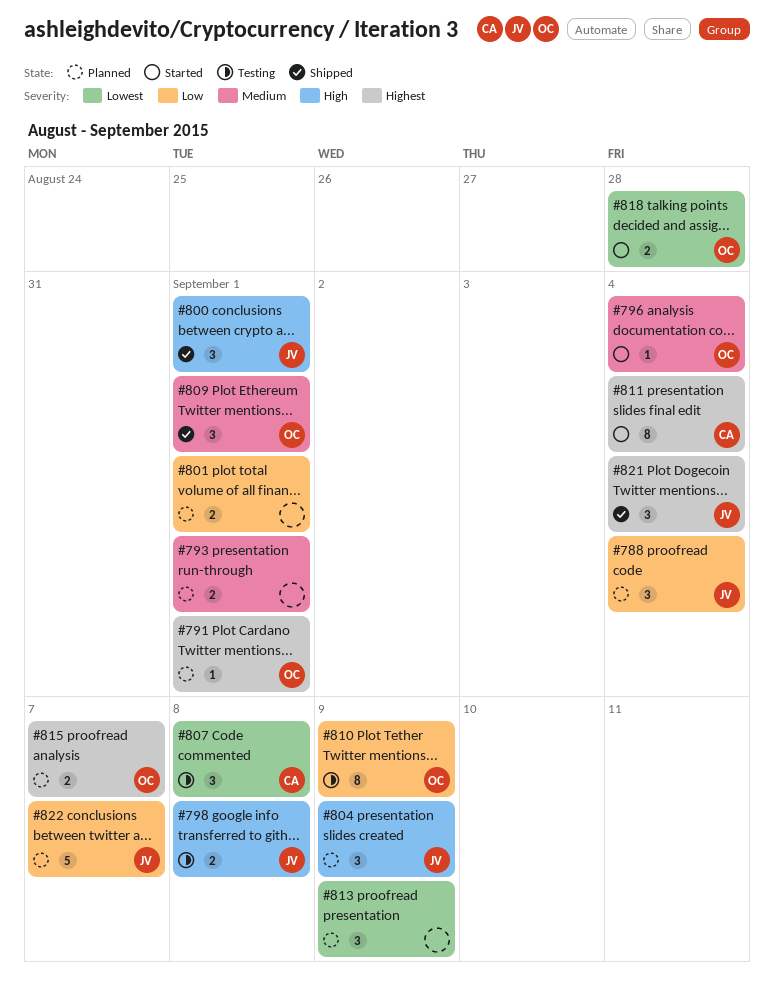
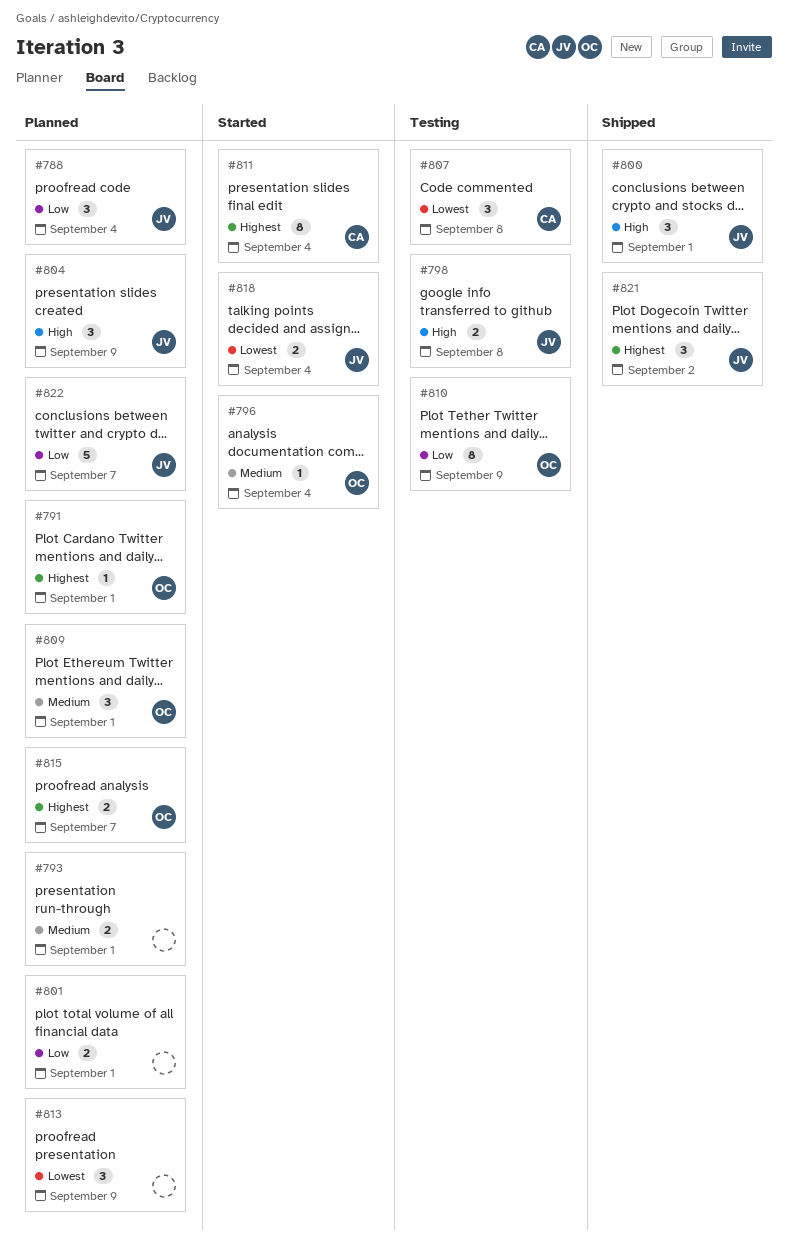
#809, status: Shipped -> Planned
#818, owner: OC -> JV
#818, due: Aug 28 -> Sep 4
#821, due: Sep 4 -> Sep 2

